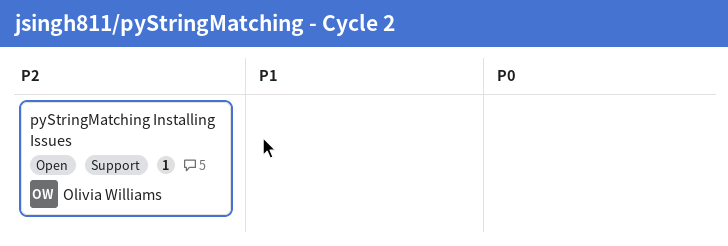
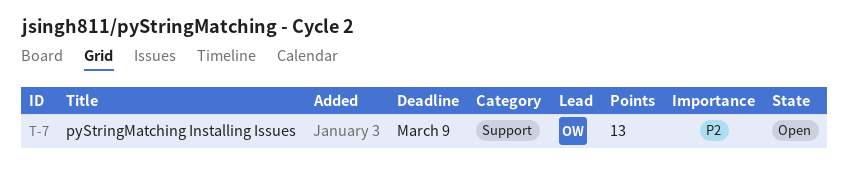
pyStringMatching Installing Issues, estimate: 1 -> 13

